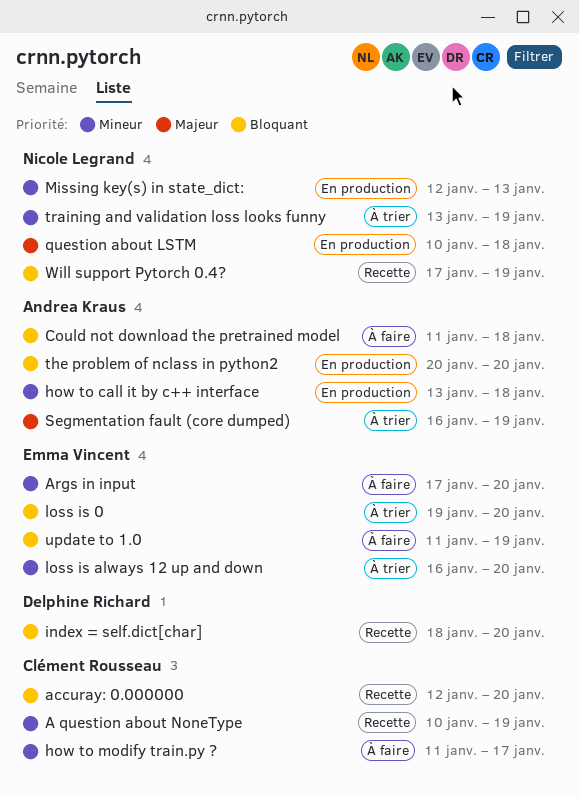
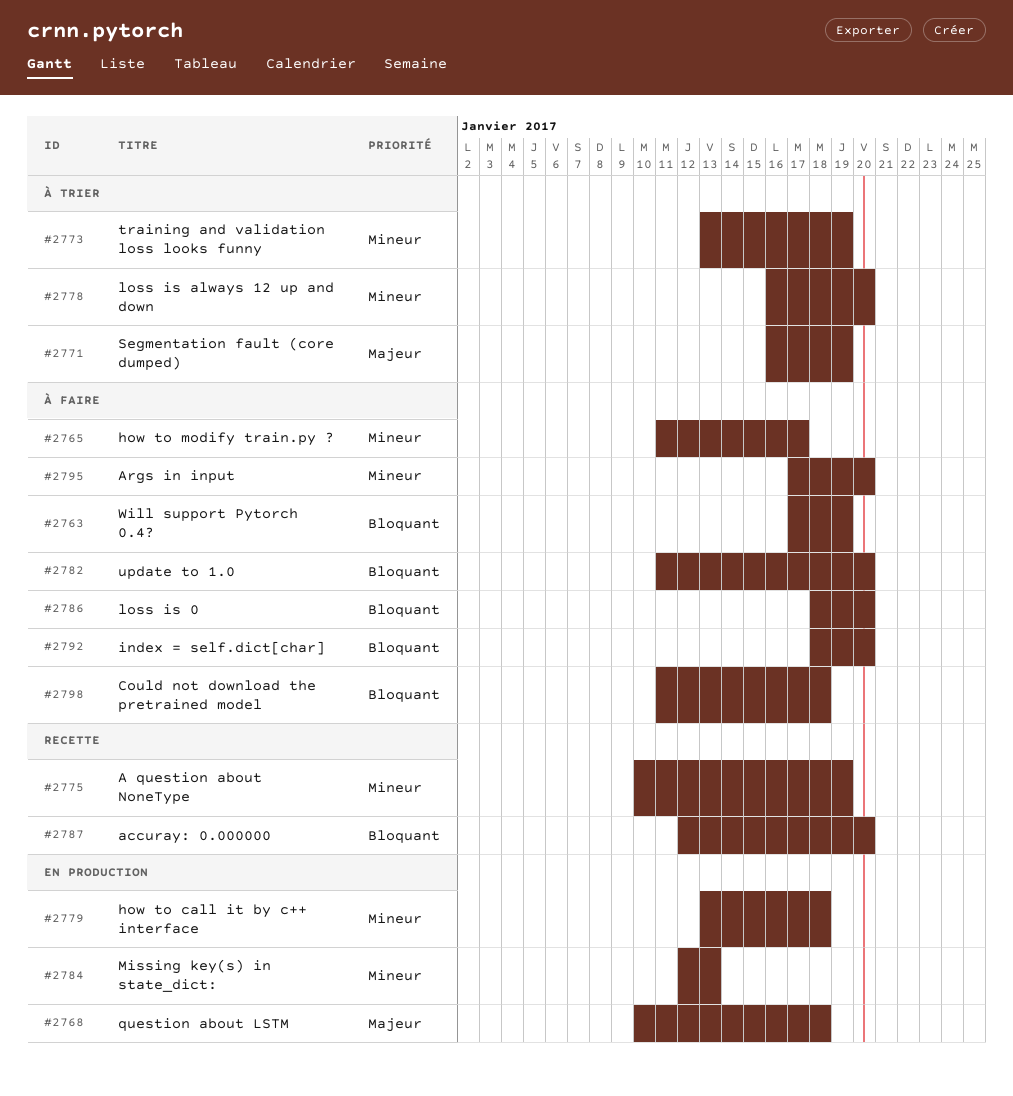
index = self.dict[char], status: Recette -> À faire
loss is 0, status: À trier -> À faire
loss is 0, start: Jan 19 -> Jan 18
the problem of nclass in python2: present -> none
update to 1.0, due: Jan 19 -> Jan 20
Will support Pytorch 0.4?, status: Recette -> À faire

